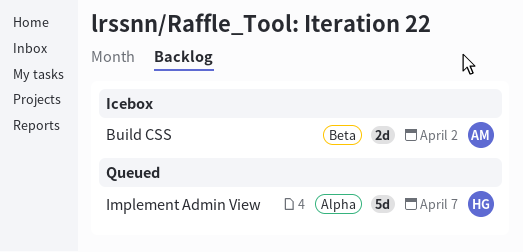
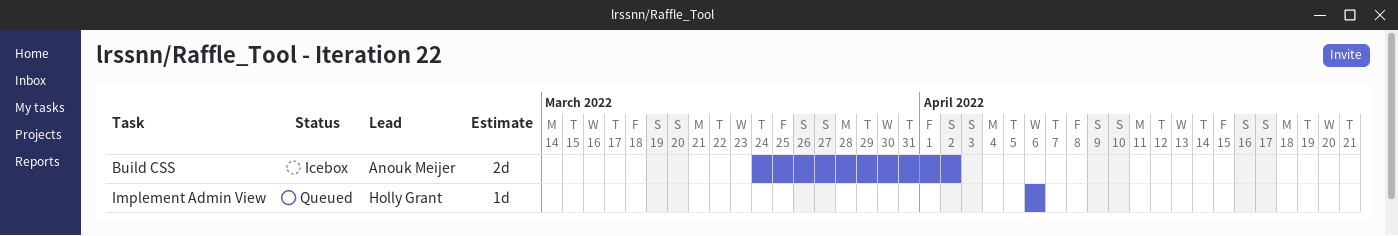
Implement Admin View, estimate: 5d -> 1d
Implement Admin View, due: Apr 7 -> Apr 6

